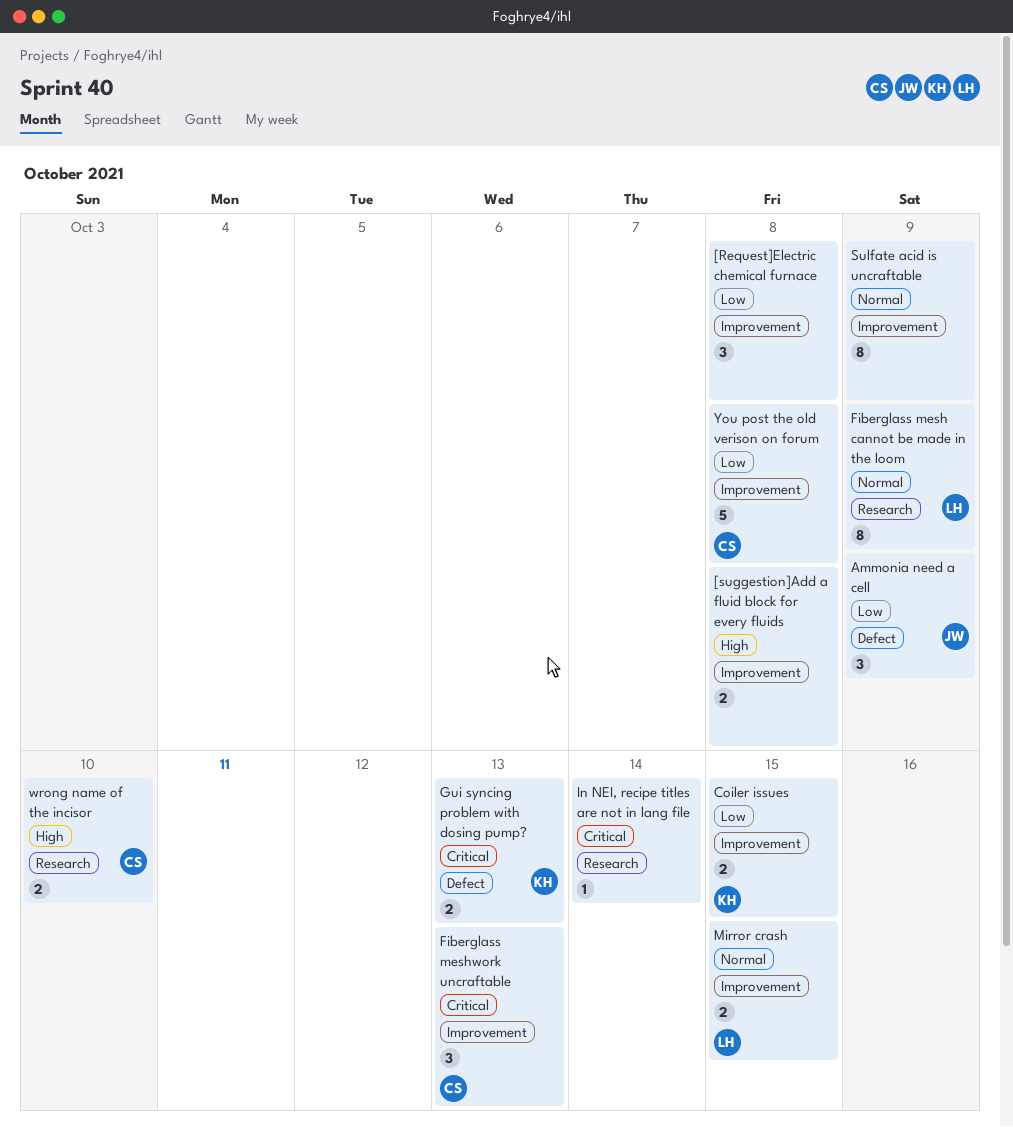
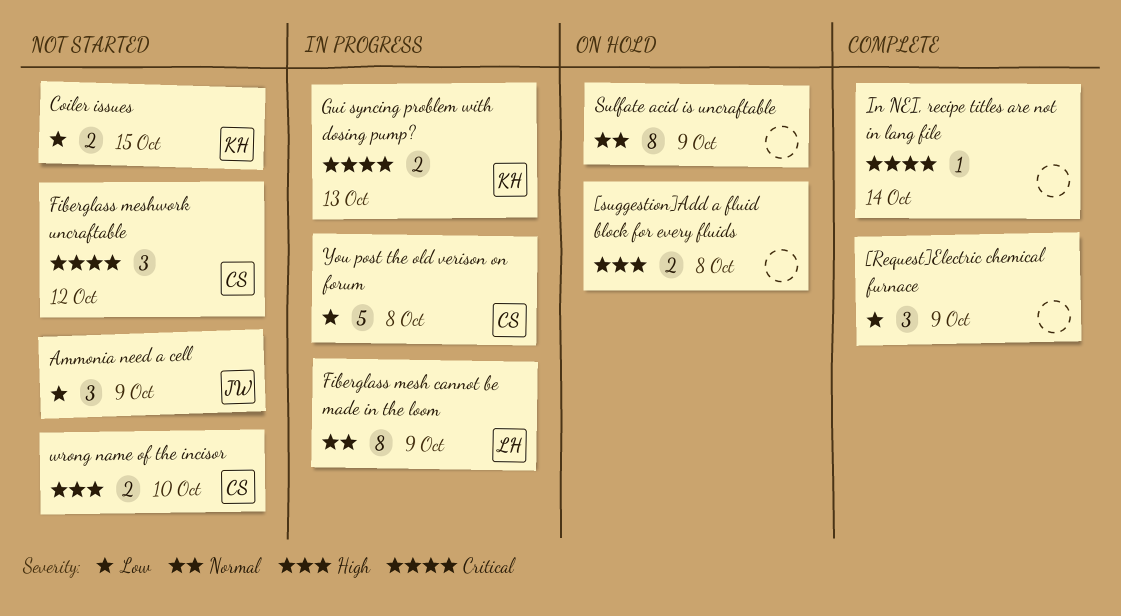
[Request]Electric chemical furnace, due: Oct 8 -> Oct 9
Fiberglass meshwork uncraftable, due: Oct 13 -> Oct 12
Mirror crash: present -> none

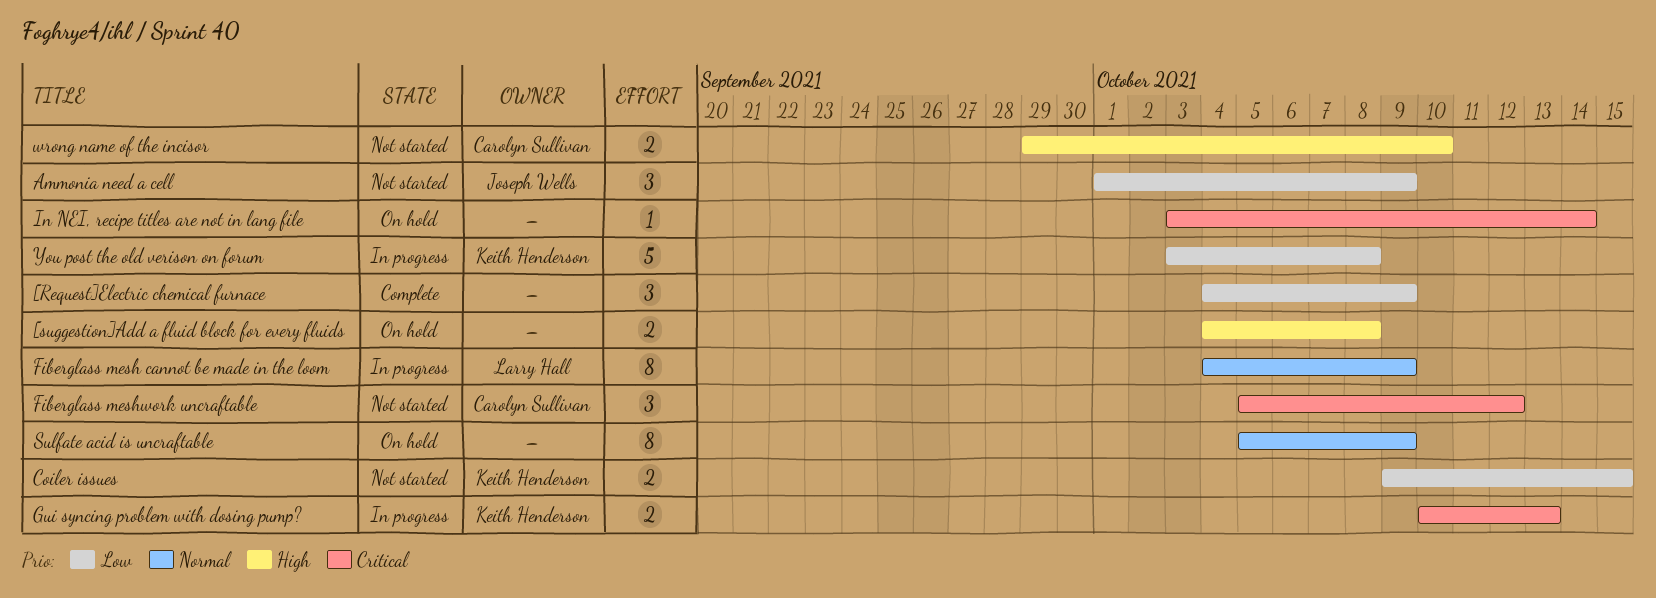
In NEI, recipe titles are not in lang file, status: Complete -> On hold
You post the old verison on forum, owner: Carolyn Sullivan -> Keith Henderson

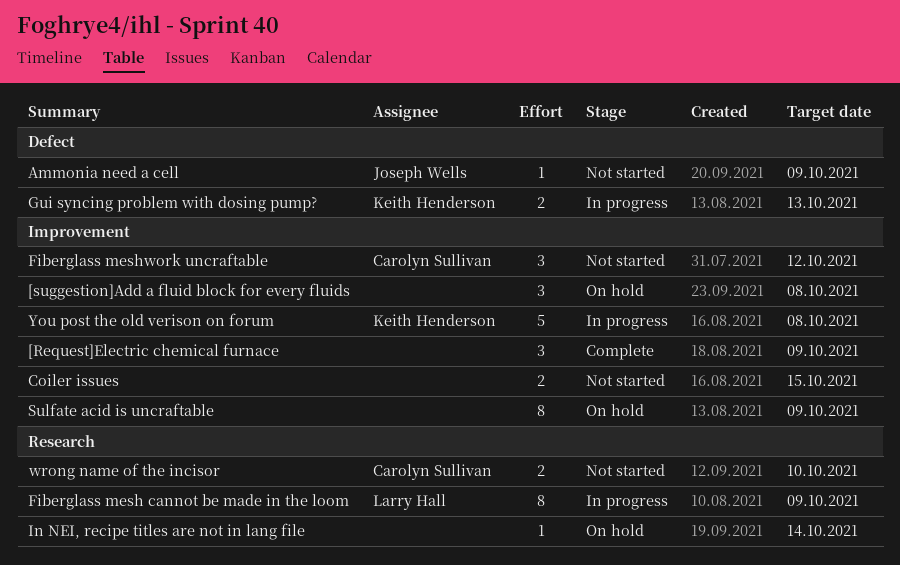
[suggestion]Add a fluid block for every fluids, estimate: 2 -> 3
Ammonia need a cell, estimate: 3 -> 1
Coiler issues, owner: Keith Henderson -> none

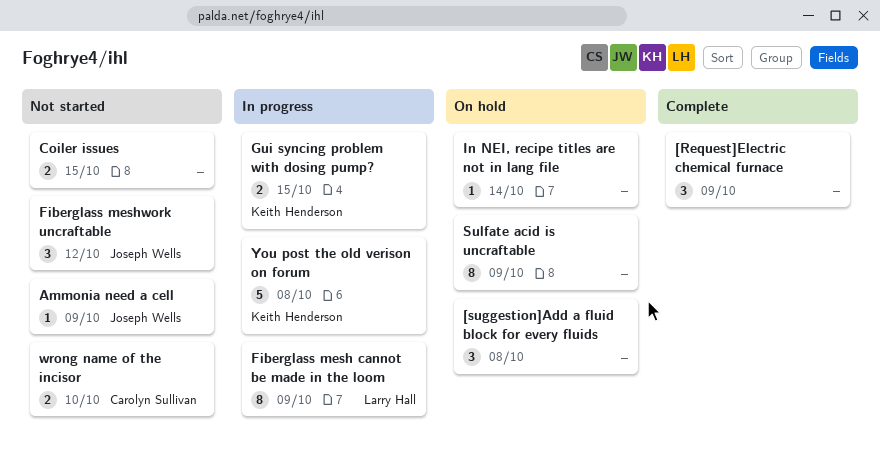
Fiberglass meshwork uncraftable, owner: Carolyn Sullivan -> Joseph Wells
Gui syncing problem with dosing pump?, due: Oct 13 -> Oct 15

